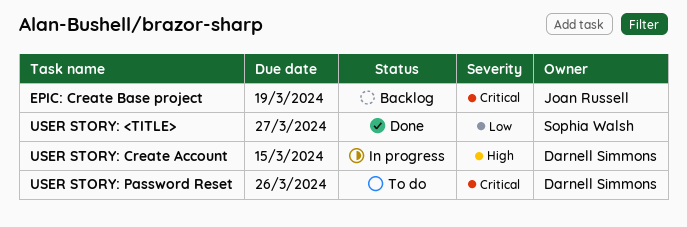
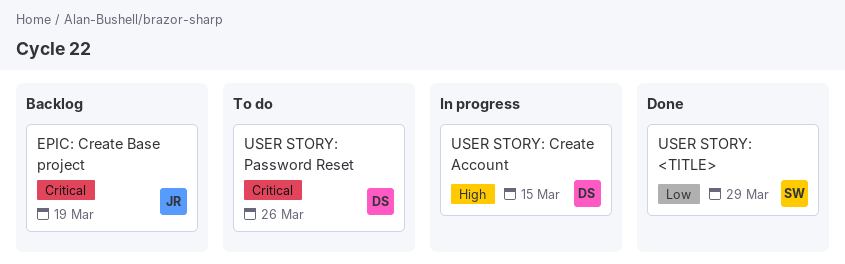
USER STORY: <TITLE>, due: Mar 27 -> Mar 29

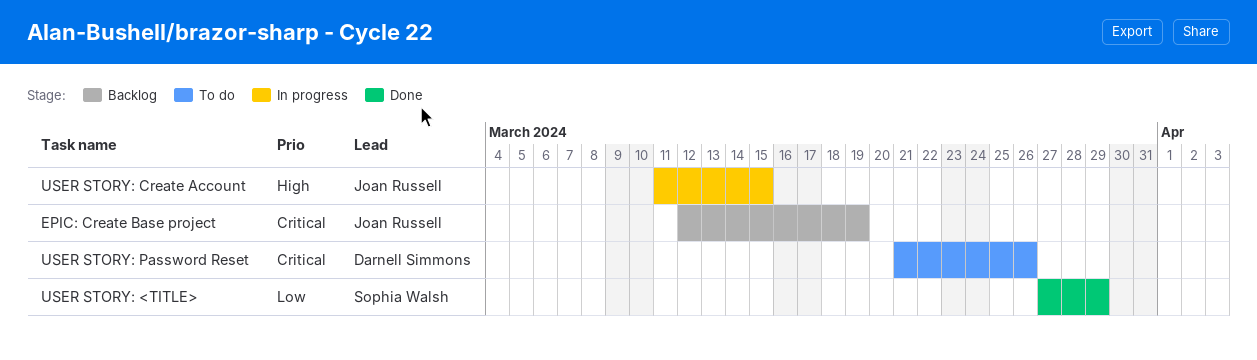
USER STORY: Create Account, owner: Darnell Simmons -> Joan Russell

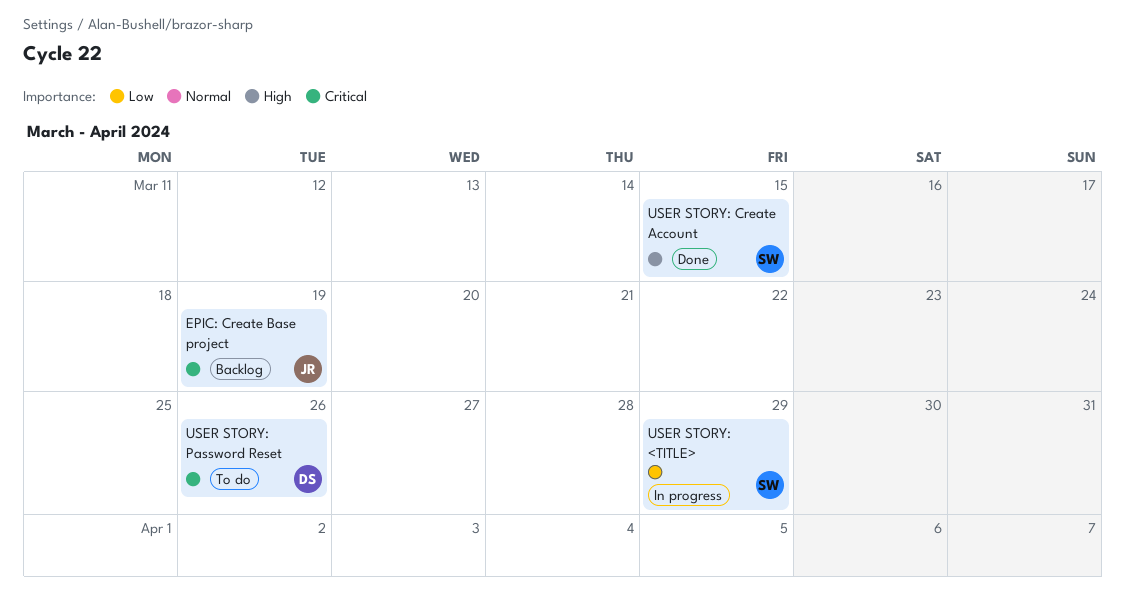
USER STORY: <TITLE>, status: Done -> In progress
USER STORY: Create Account, status: In progress -> Done
USER STORY: Create Account, owner: Joan Russell -> Sophia Walsh

